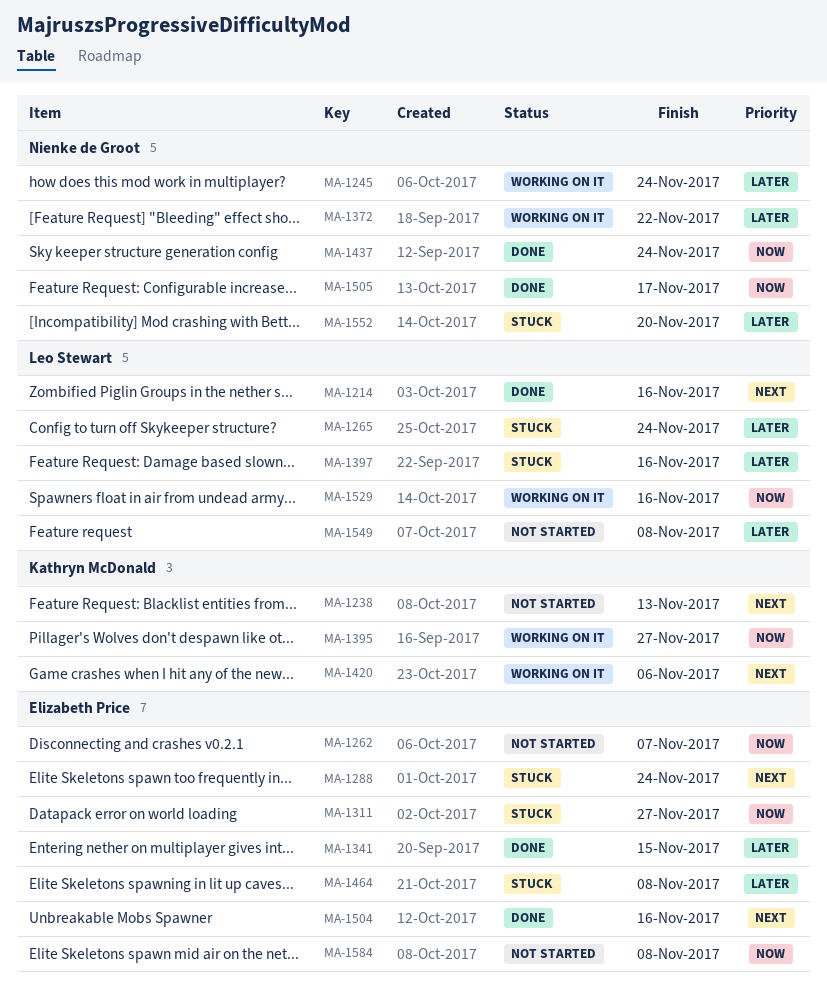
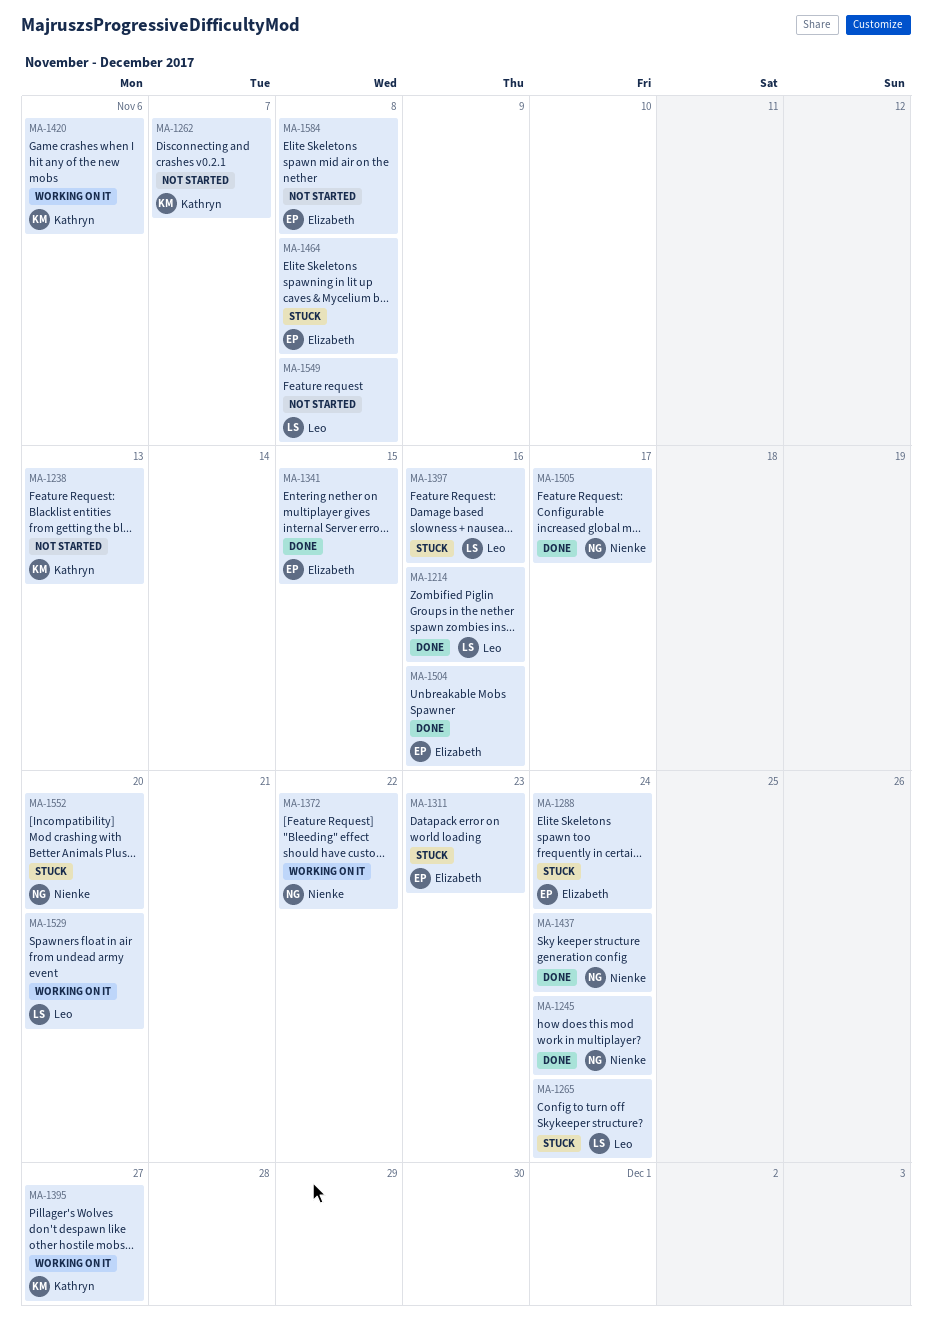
MA-1245, status: Working on it -> Done
MA-1262, owner: Elizabeth Price -> Kathryn McDonald
MA-1311, due: Nov 27 -> Nov 23
MA-1529, due: Nov 16 -> Nov 20

